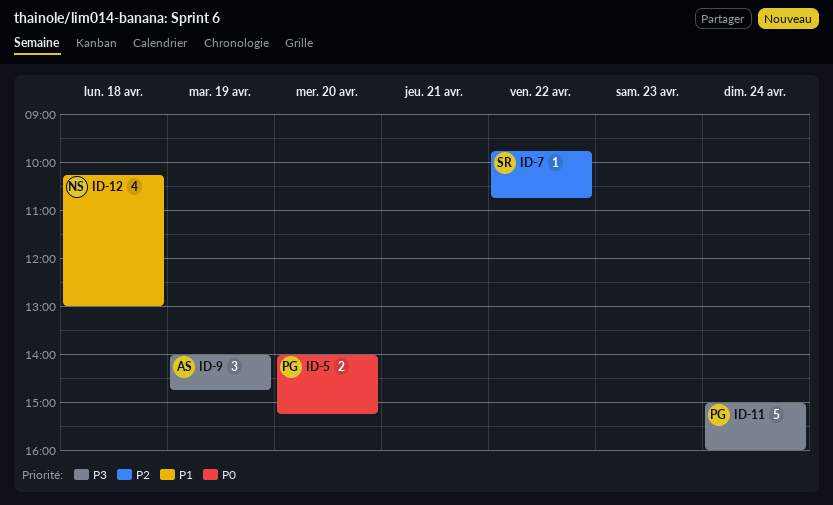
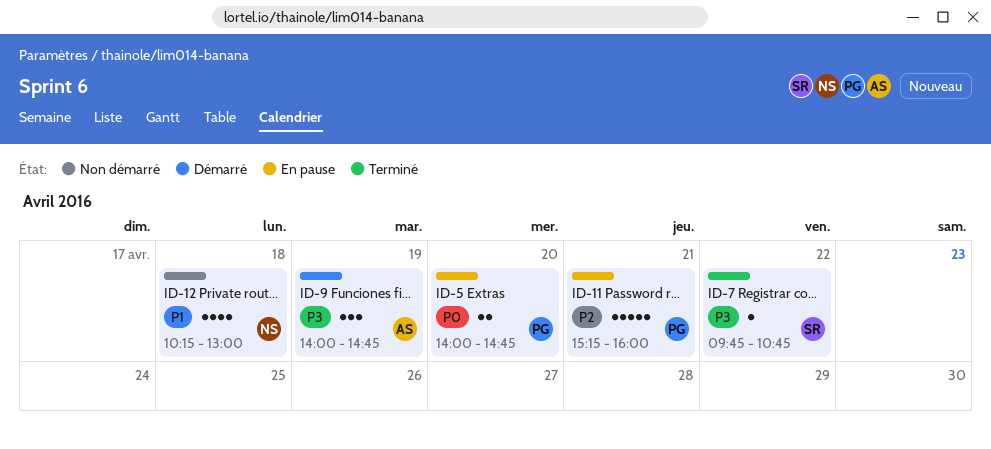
ID-5, ends: 15:15 -> 14:45
ID-7, priority: P2 -> P3
ID-11, priority: P3 -> P2
ID-11, day: Apr 24 -> Apr 21
ID-11, begins: 15:00 -> 15:15

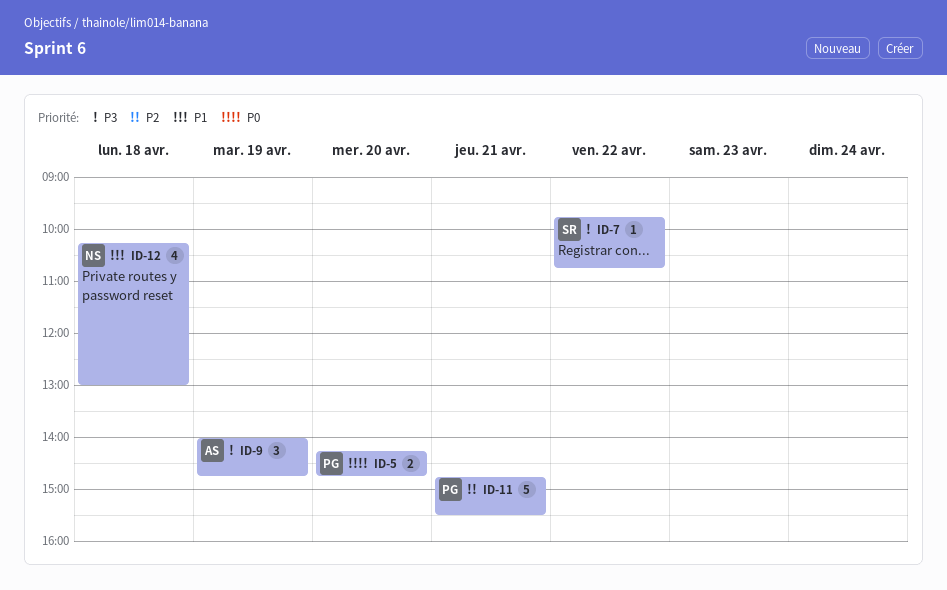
ID-5, begins: 14:00 -> 14:15
ID-11, begins: 15:15 -> 14:45
ID-11, ends: 16:00 -> 15:30

